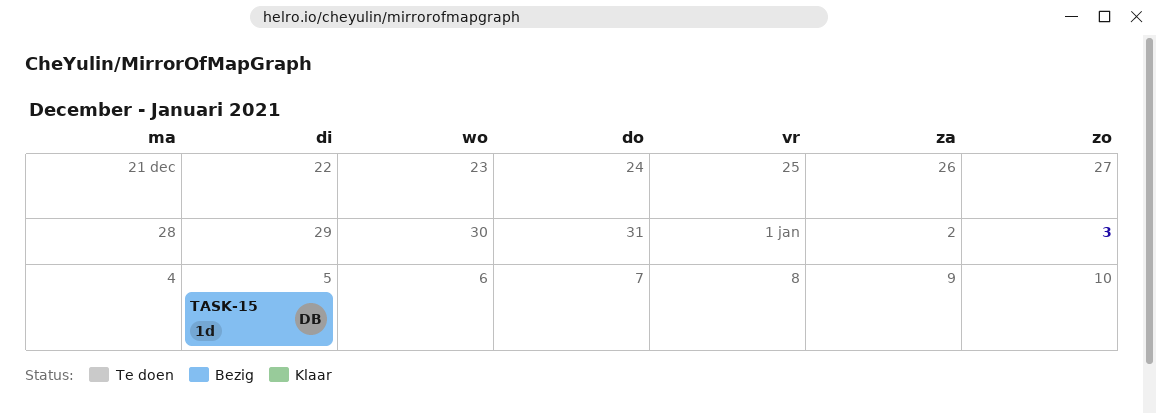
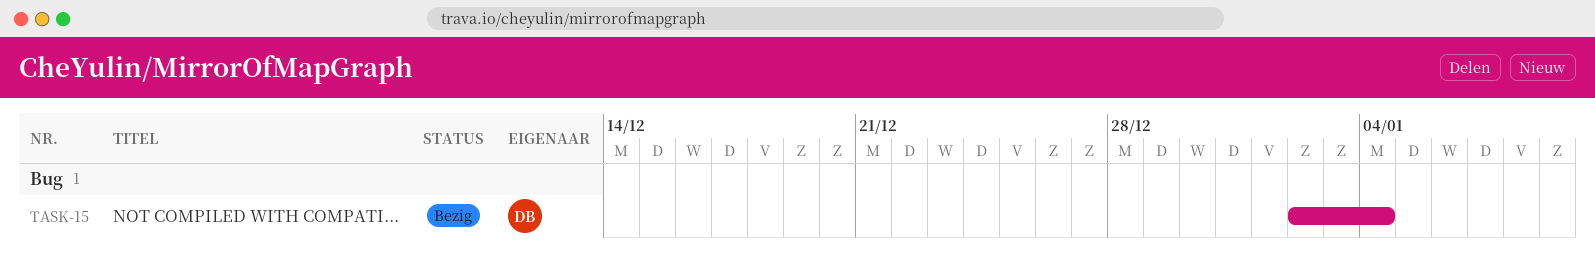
TASK-15, due: Jan 5 -> Jan 4

